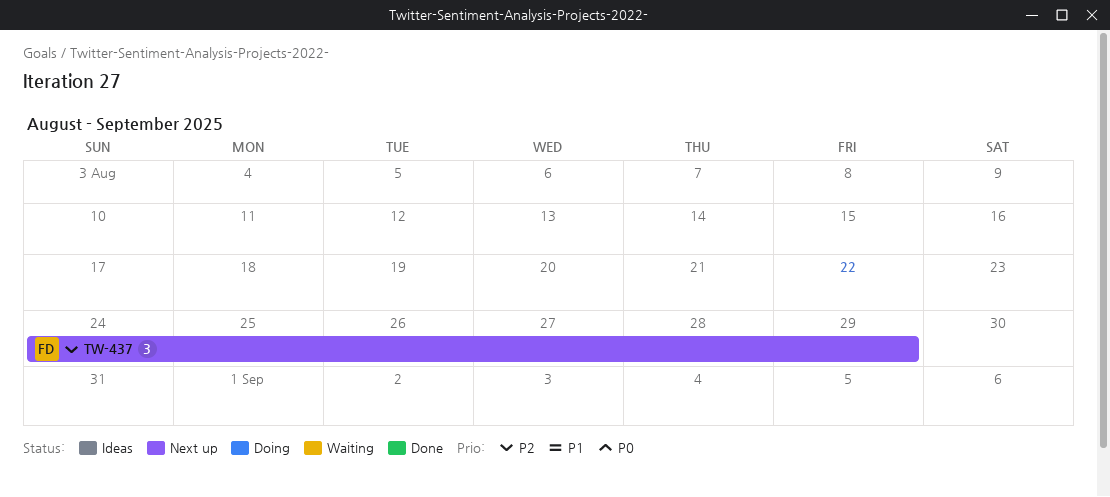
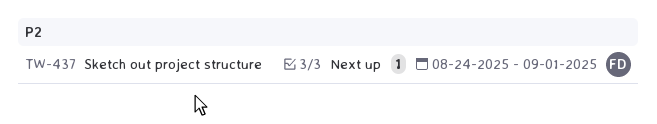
TW-437, estimate: 3 -> 1
TW-437, due: Aug 29 -> Sep 1

